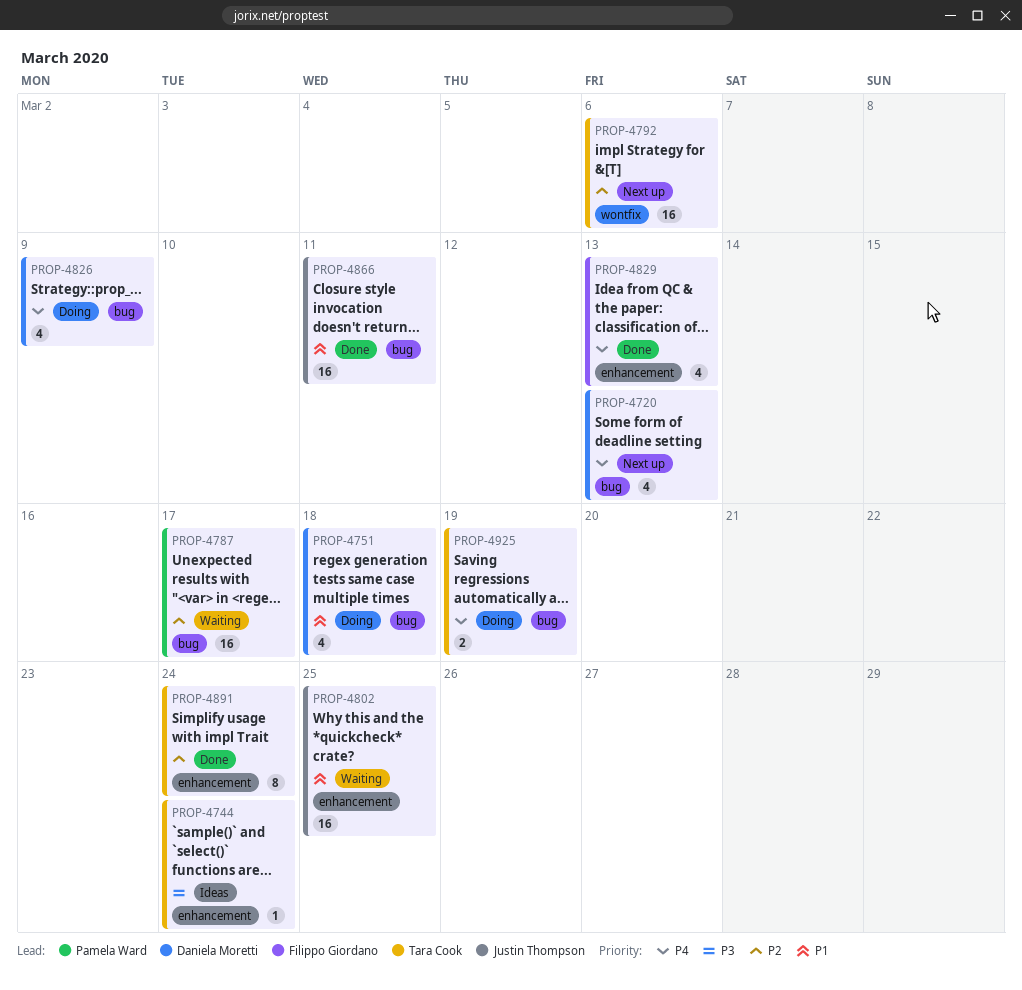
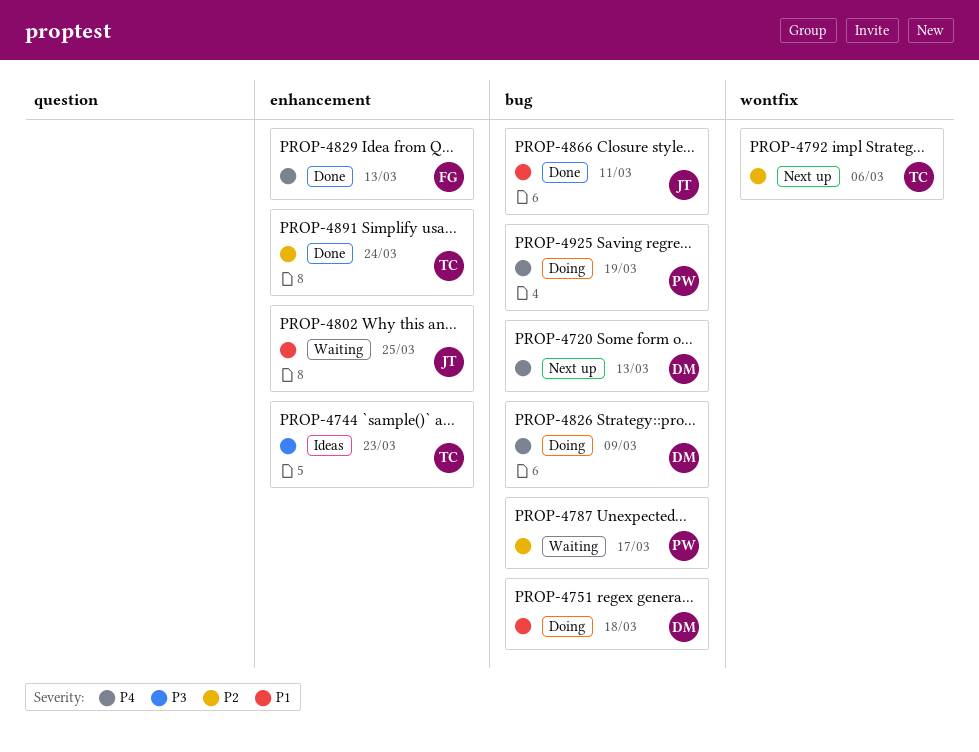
PROP-4744, due: Mar 24 -> Mar 23
PROP-4925, owner: Tara Cook -> Pamela Ward

